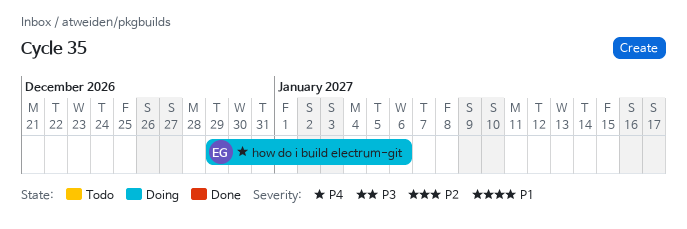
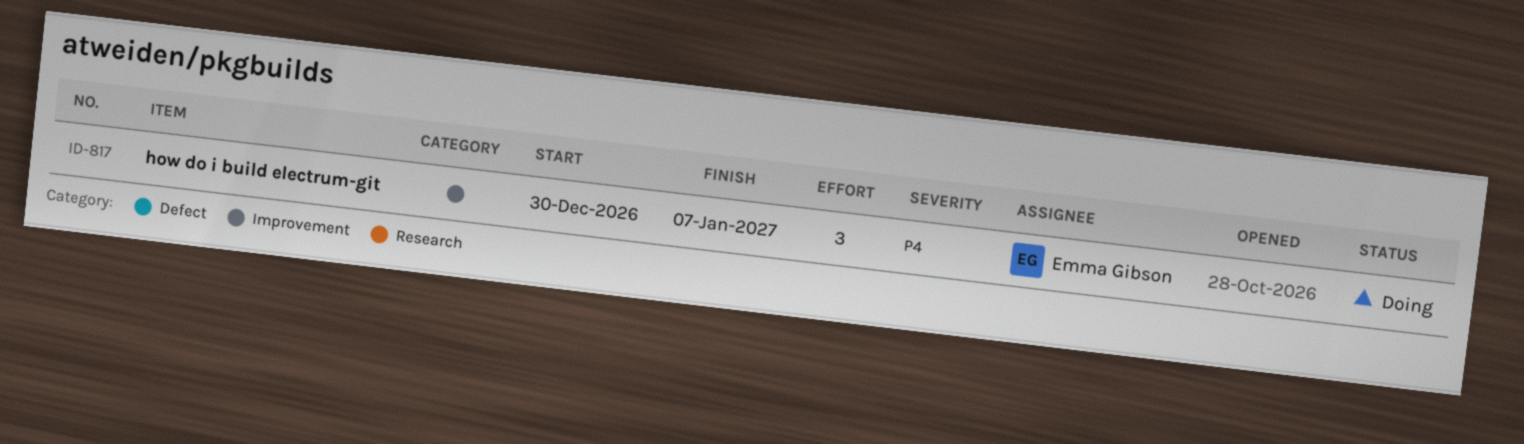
how do i build electrum-git, start: Dec 29 -> Dec 30
how do i build electrum-git, due: Jan 6 -> Jan 7

